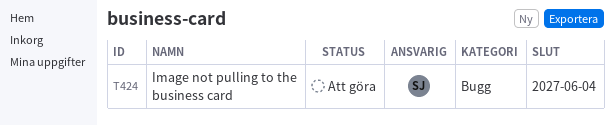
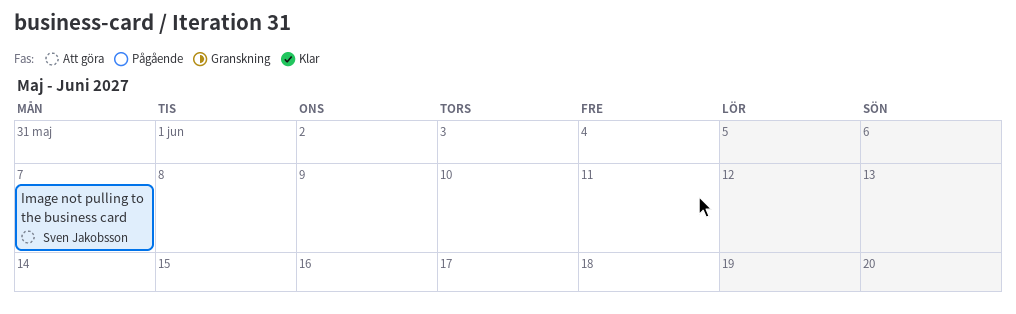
Image not pulling to the business card, due: Jun 4 -> Jun 7

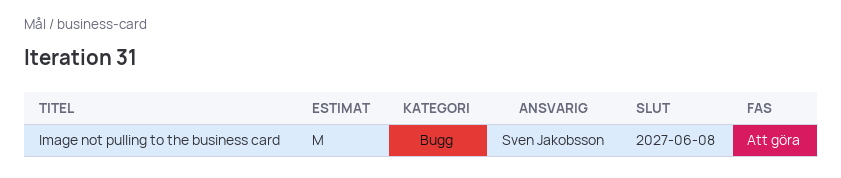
Image not pulling to the business card, due: Jun 7 -> Jun 8

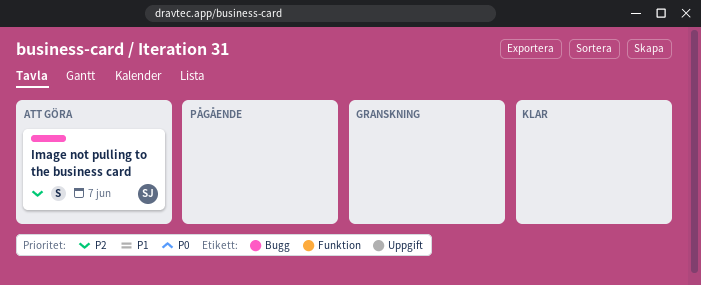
Image not pulling to the business card, estimate: M -> S
Image not pulling to the business card, due: Jun 8 -> Jun 7

